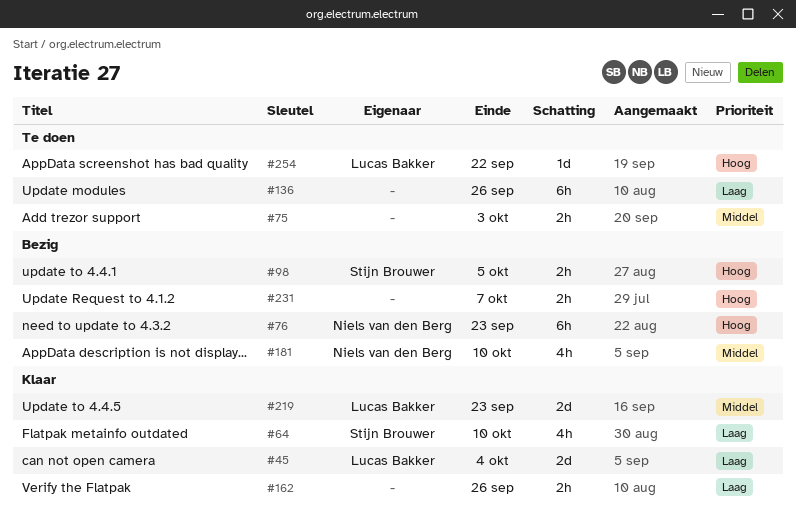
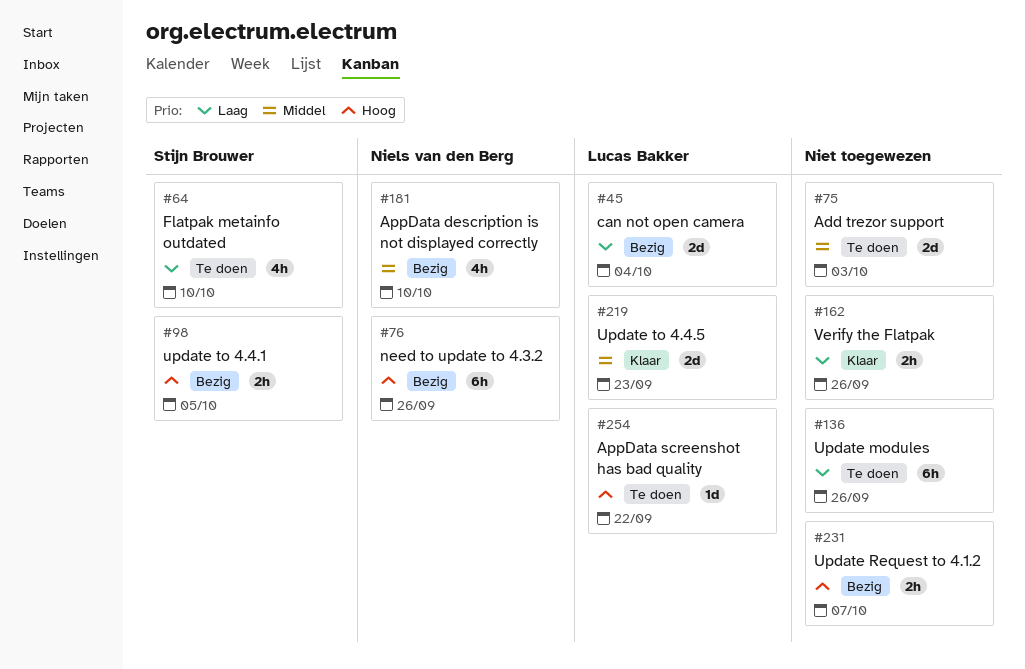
#45, status: Klaar -> Bezig
#64, status: Klaar -> Te doen
#75, estimate: 2h -> 2d
#76, due: Sep 23 -> Sep 26

